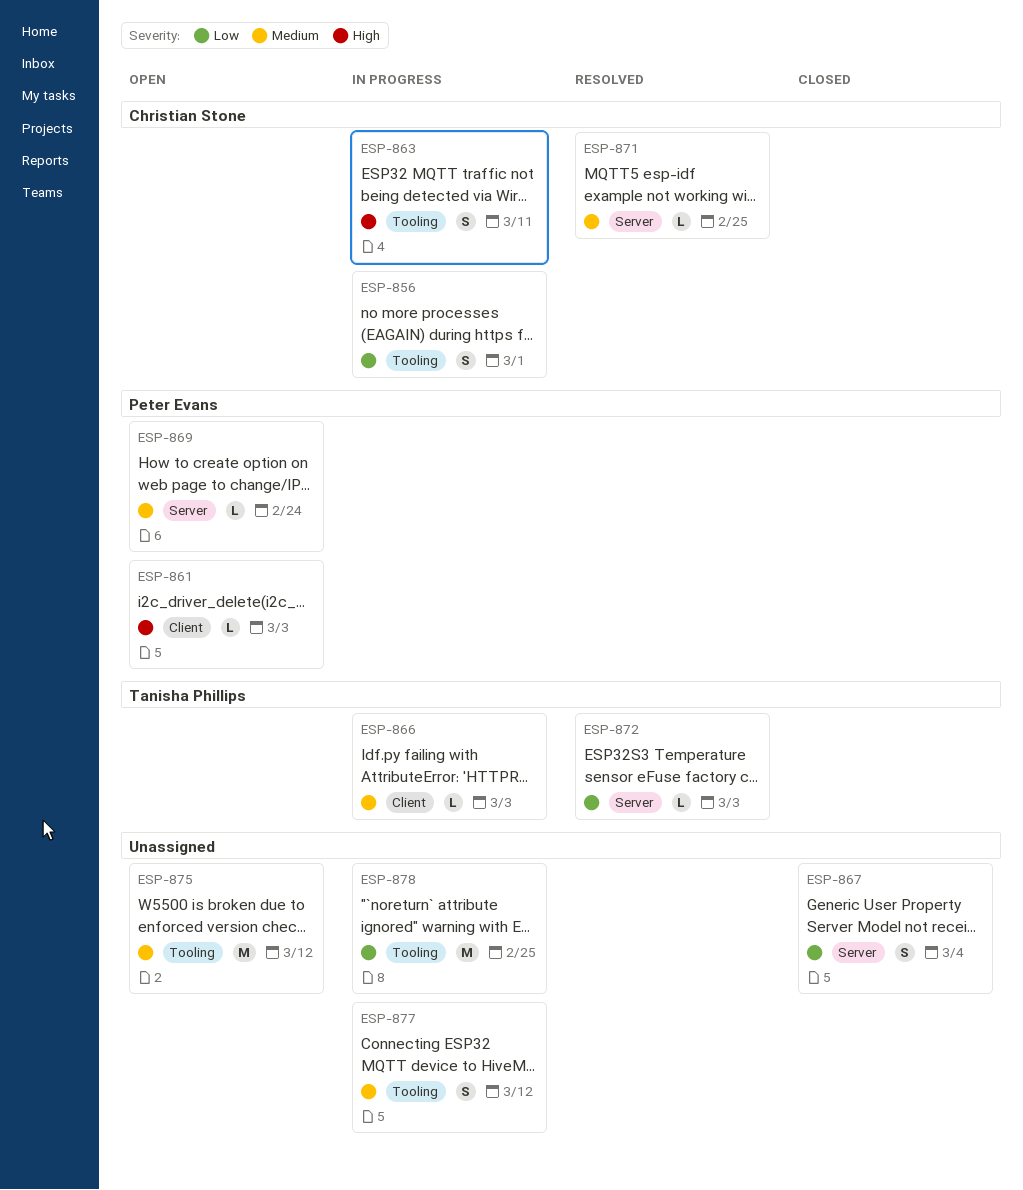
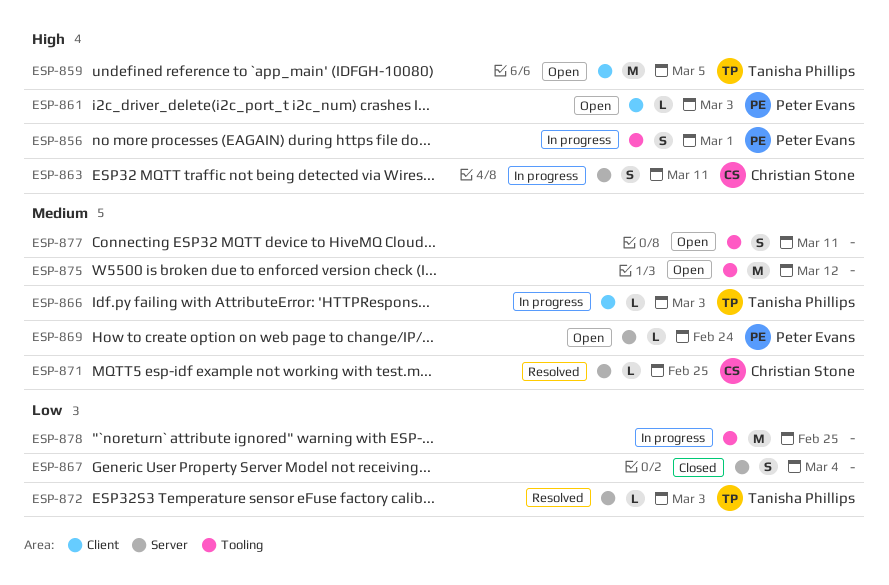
ESP-856, owner: Christian Stone -> Peter Evans
ESP-856, priority: Low -> High
ESP-859: none -> present
ESP-863, label: Tooling -> Server
ESP-877, status: In progress -> Open
ESP-877, due: Mar 12 -> Mar 11

